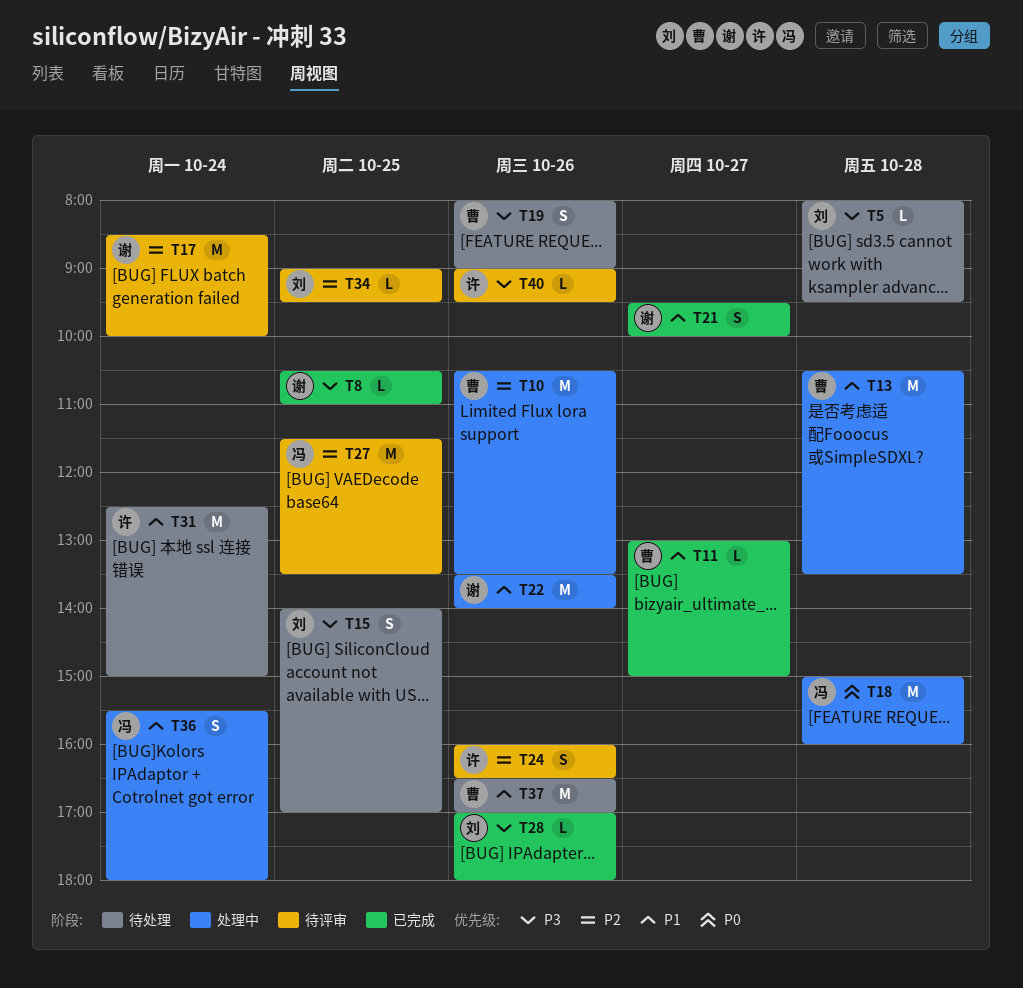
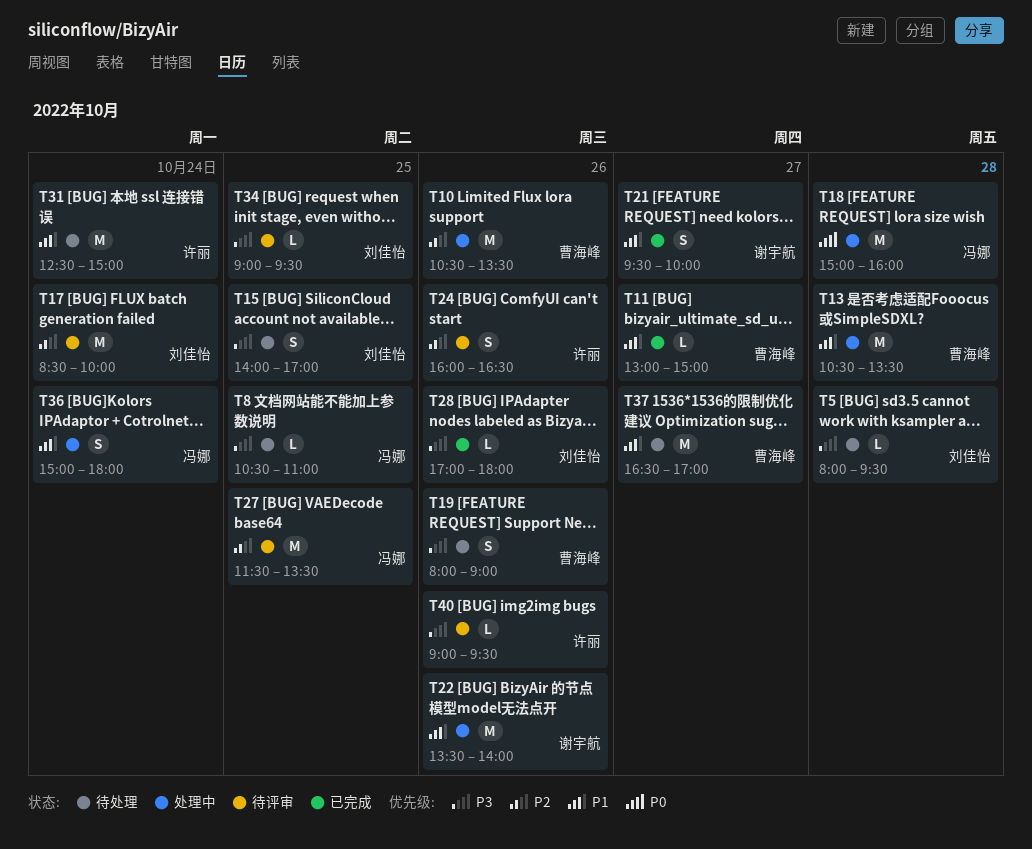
T8, status: 已完成 -> 待处理
T8, owner: 谢宇航 -> 冯娜
T17, owner: 谢宇航 -> 刘佳怡
T34, priority: P2 -> P3
T36, begins: 15:30 -> 15:00
T37, day: Oct 26 -> Oct 27

